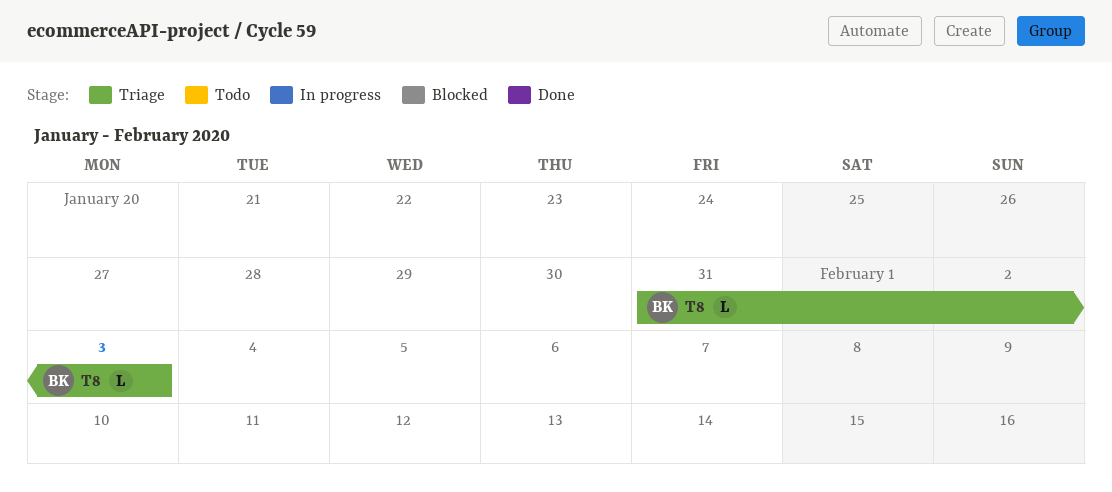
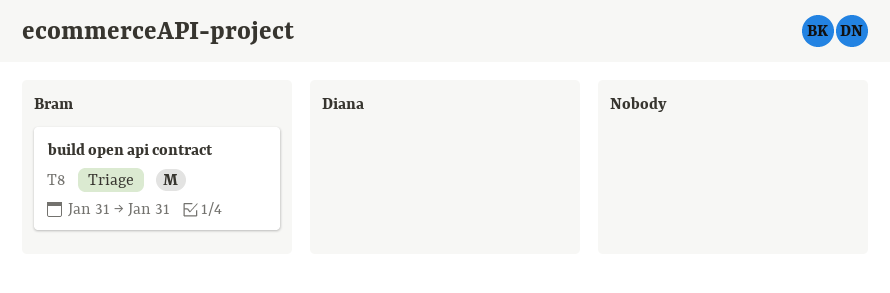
T8, estimate: L -> M
T8, due: Feb 3 -> Jan 31

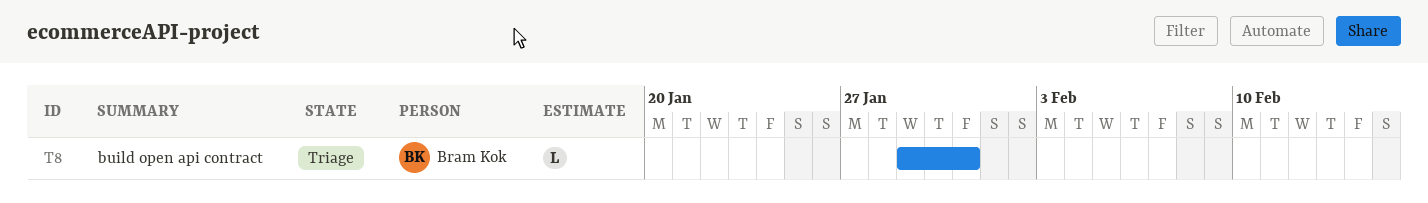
T8, estimate: M -> L
T8, start: Jan 31 -> Jan 29

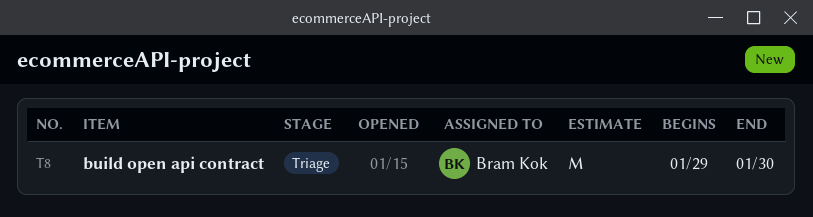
T8, estimate: L -> M
T8, due: Jan 31 -> Jan 30

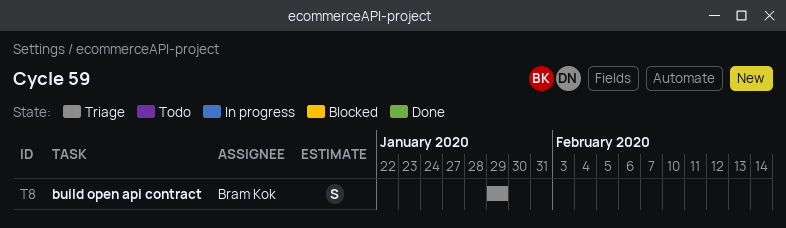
T8, estimate: M -> S
T8, due: Jan 30 -> Jan 29

